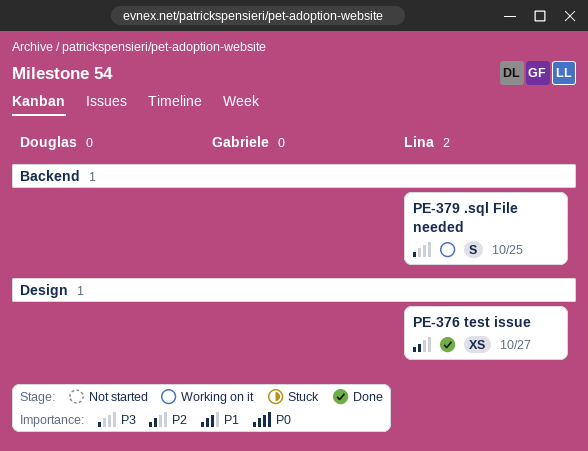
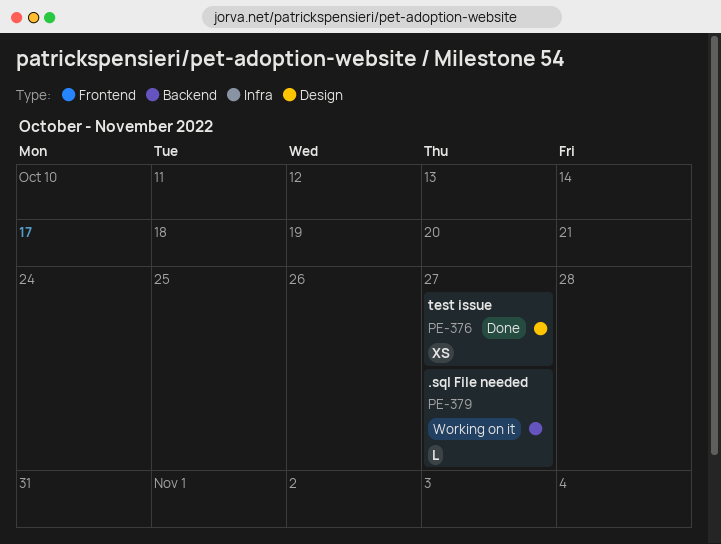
PE-379, estimate: S -> L
PE-379, due: Oct 25 -> Oct 27

